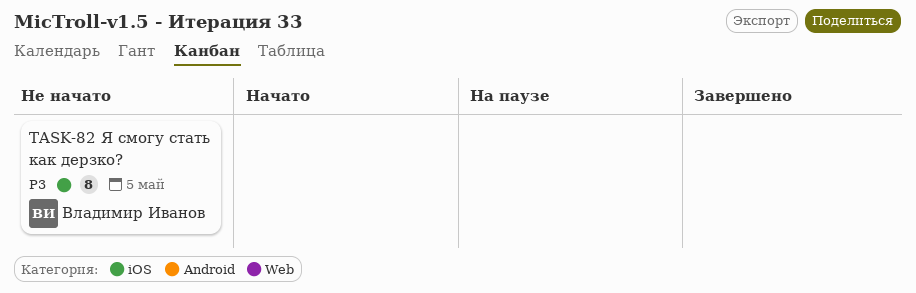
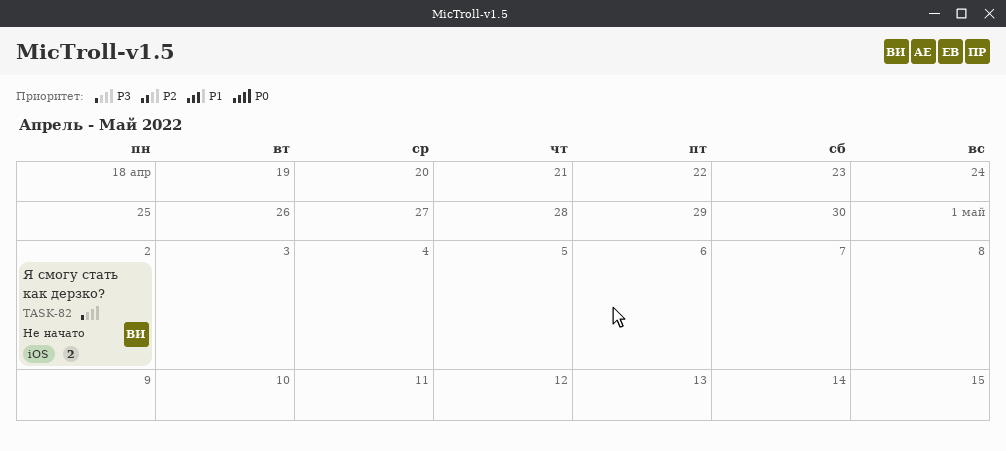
TASK-82, estimate: 8 -> 2
TASK-82, due: May 5 -> May 2

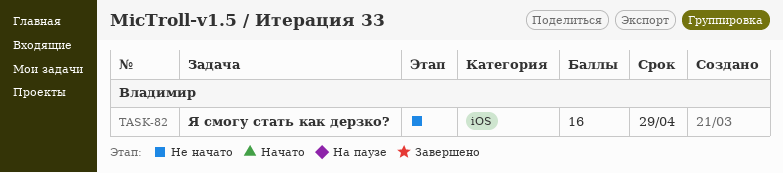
TASK-82, estimate: 2 -> 16
TASK-82, due: May 2 -> Apr 29

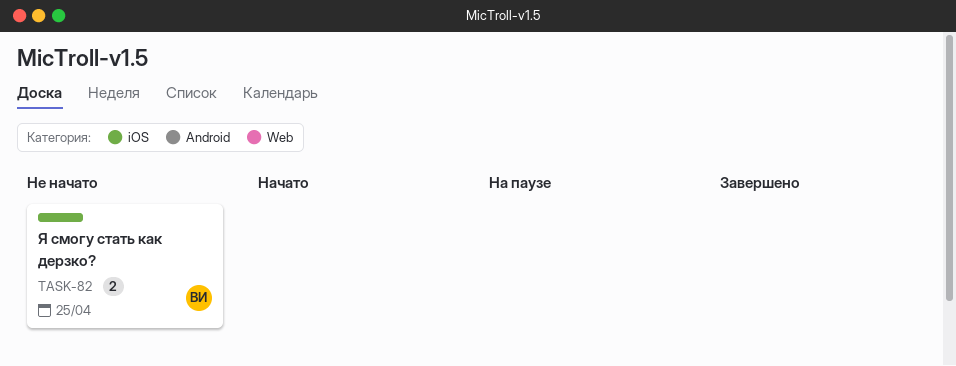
TASK-82, estimate: 16 -> 2
TASK-82, due: Apr 29 -> Apr 25

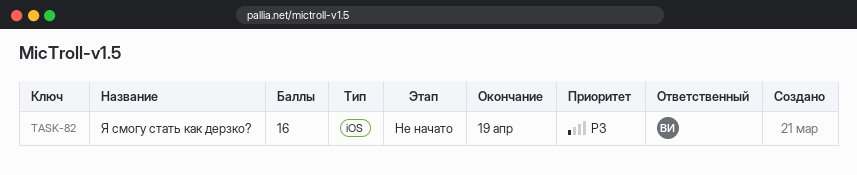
TASK-82, estimate: 2 -> 16
TASK-82, due: Apr 25 -> Apr 19

